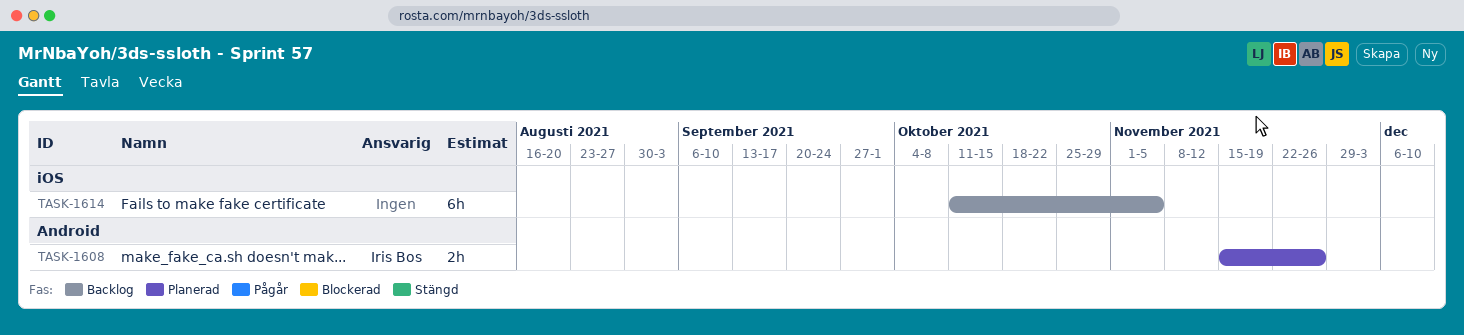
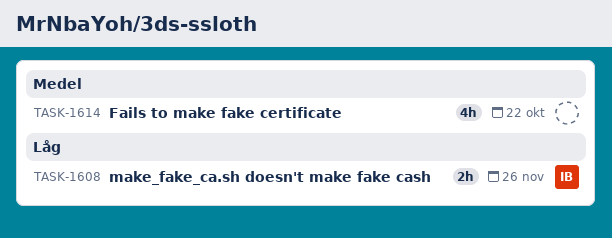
TASK-1614, estimate: 6h -> 4h
TASK-1614, due: Nov 5 -> Oct 22

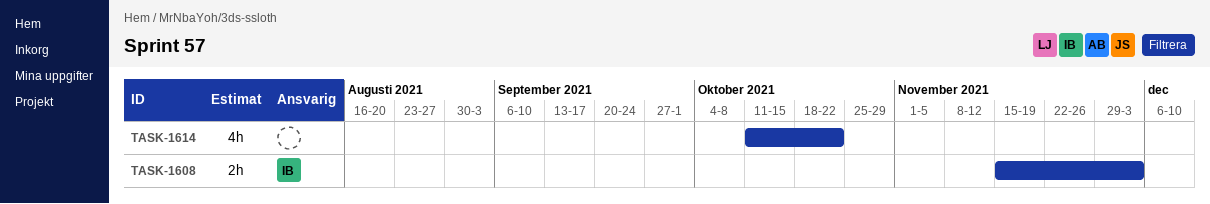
TASK-1608, due: Nov 26 -> Dec 3

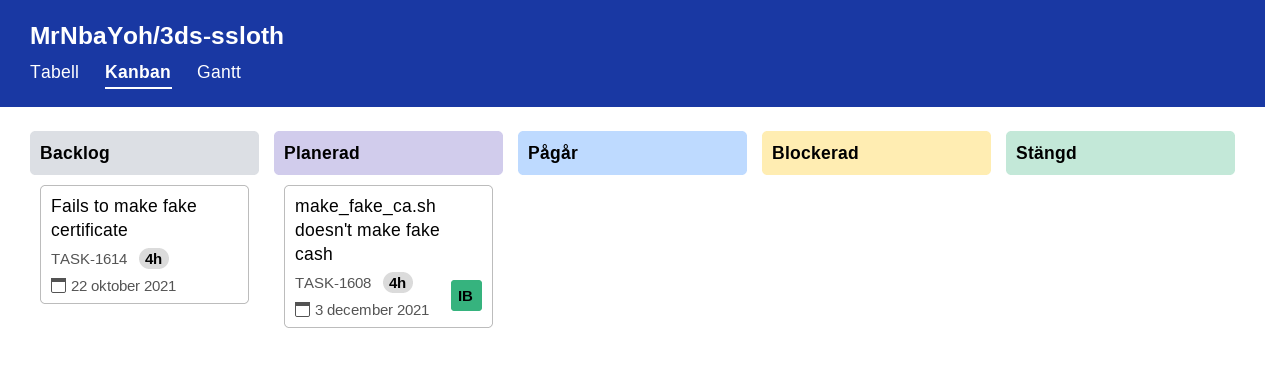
TASK-1608, estimate: 2h -> 4h

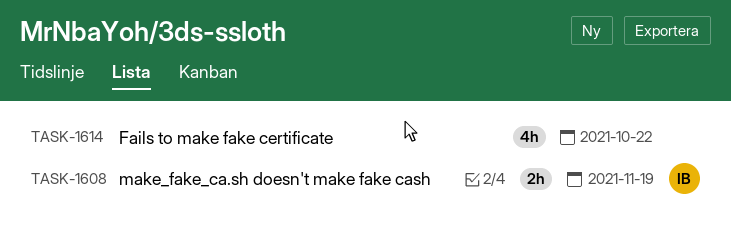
TASK-1608, estimate: 4h -> 2h
TASK-1608, due: Dec 3 -> Nov 19

